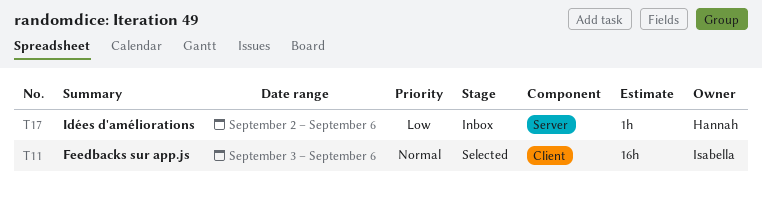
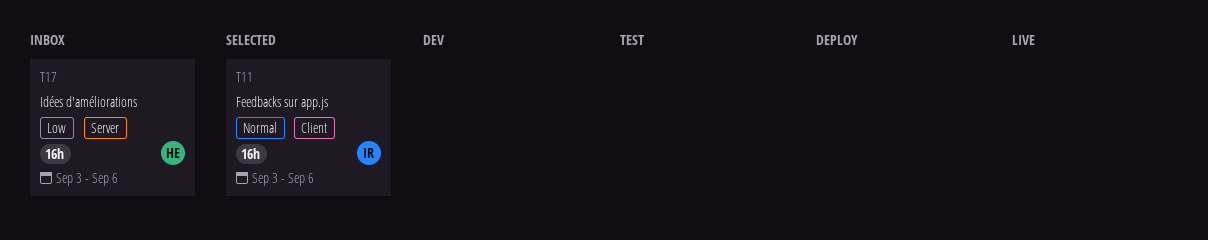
T17, estimate: 1h -> 16h
T17, start: Sep 2 -> Sep 3

